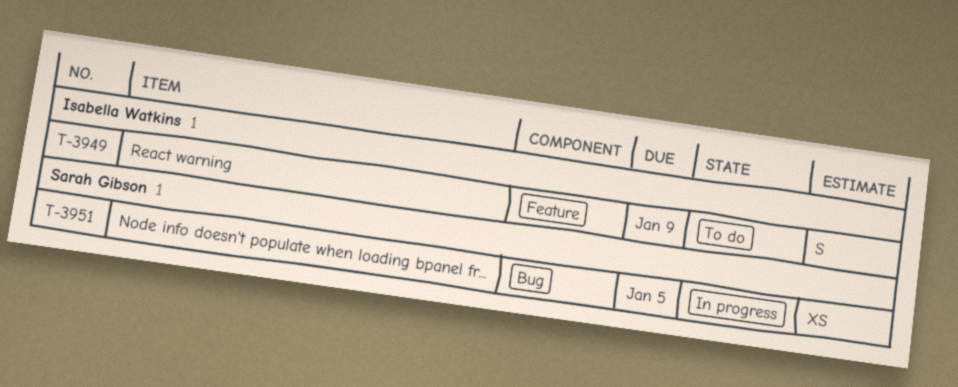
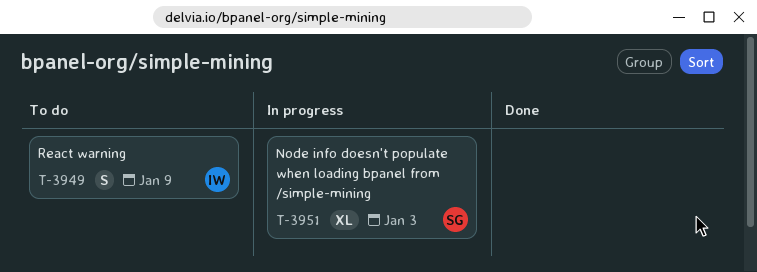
T-3951, estimate: XS -> XL
T-3951, due: Jan 5 -> Jan 3

